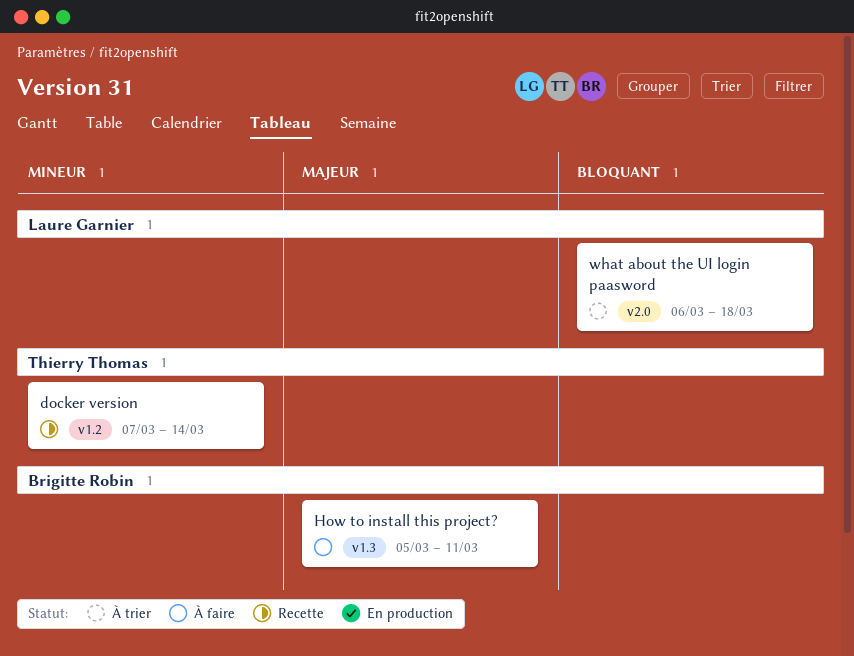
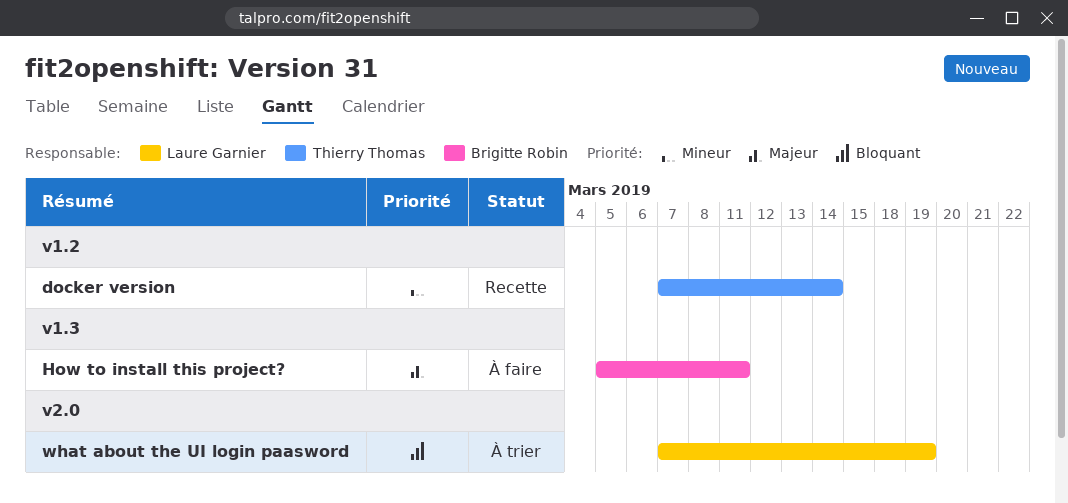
what about the UI login paasword, start: Mar 6 -> Mar 7
what about the UI login paasword, due: Mar 18 -> Mar 19

